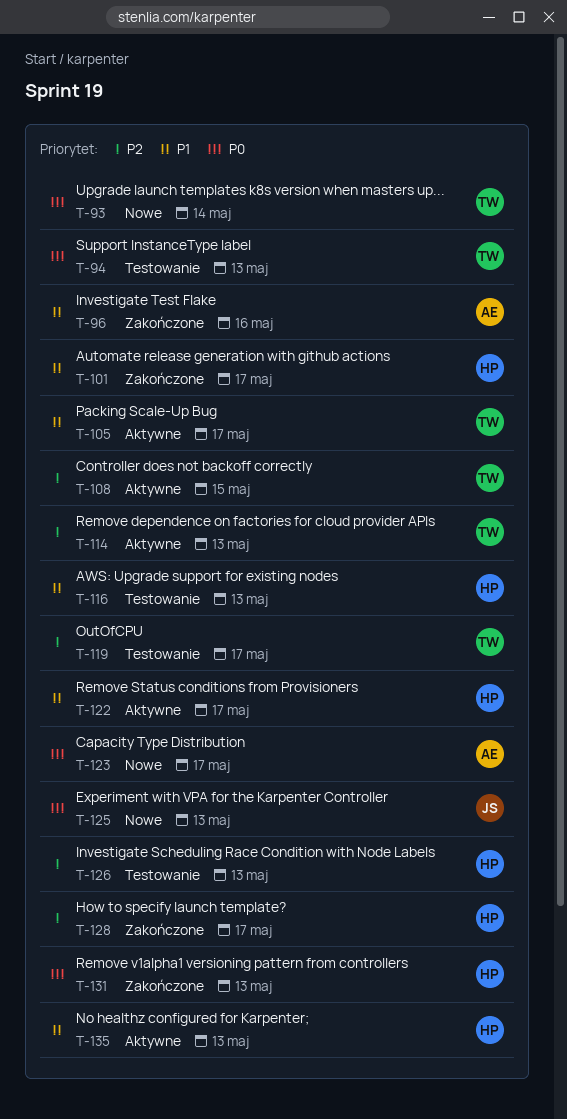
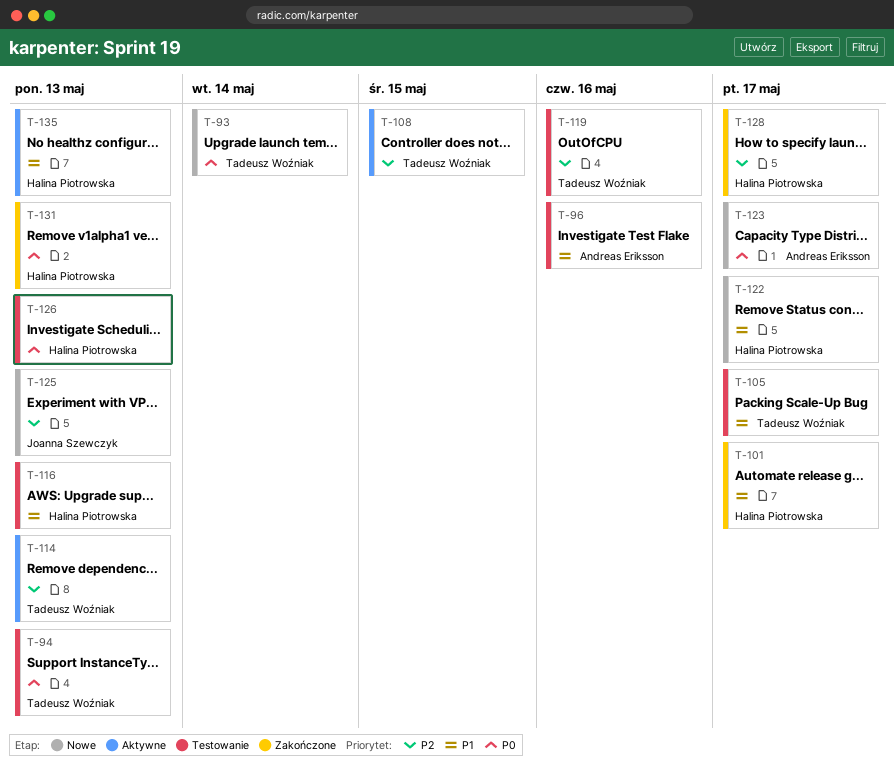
T-96, status: Zakończone -> Testowanie
T-105, status: Aktywne -> Testowanie
T-119, due: May 17 -> May 16
T-122, status: Aktywne -> Nowe
T-125, priority: P0 -> P2
T-126, priority: P2 -> P0

